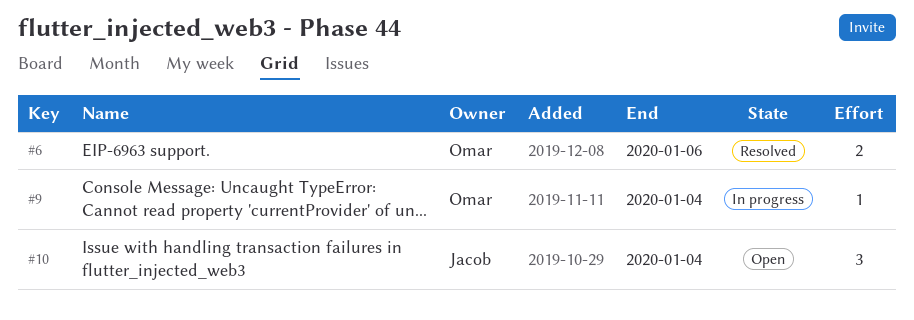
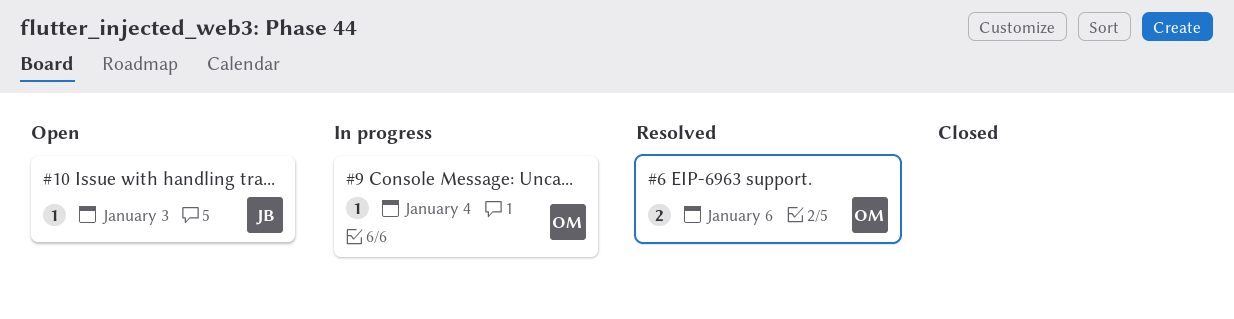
#10, estimate: 3 -> 1
#10, due: Jan 4 -> Jan 3

